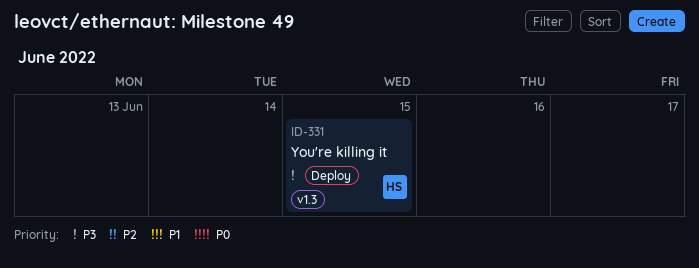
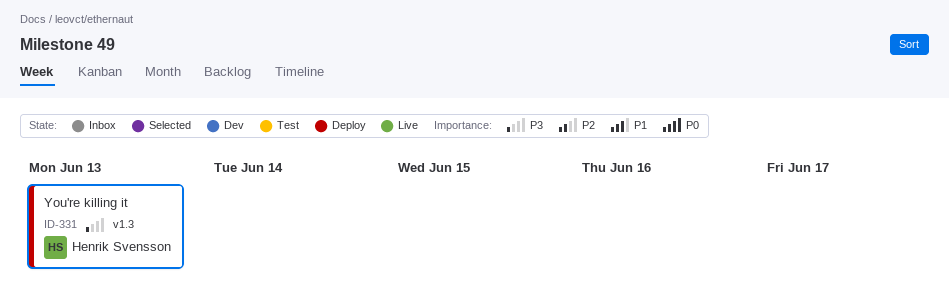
ID-331, due: Jun 15 -> Jun 13

